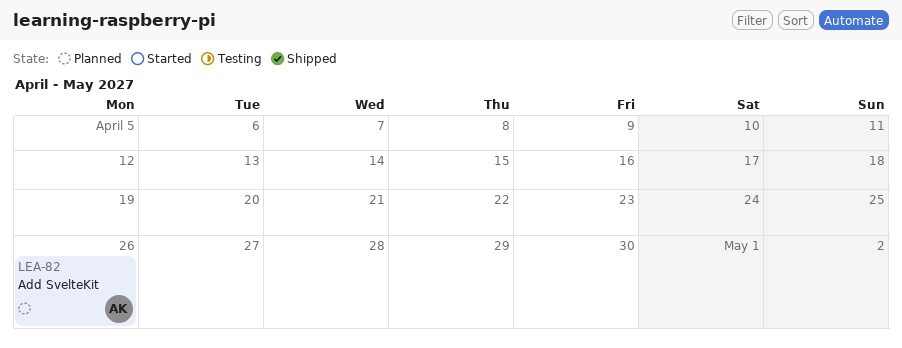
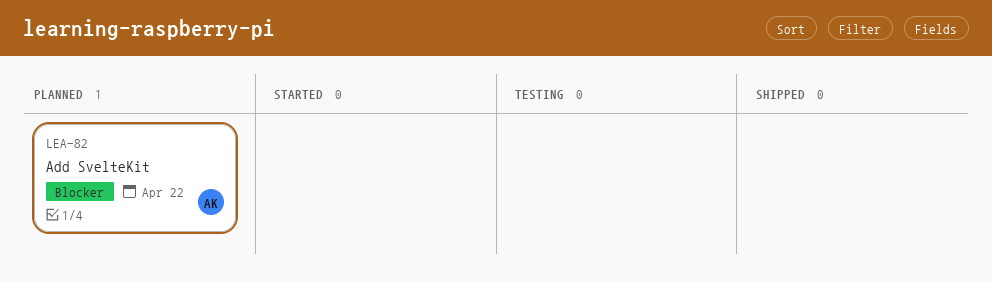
LEA-82, due: Apr 26 -> Apr 22

